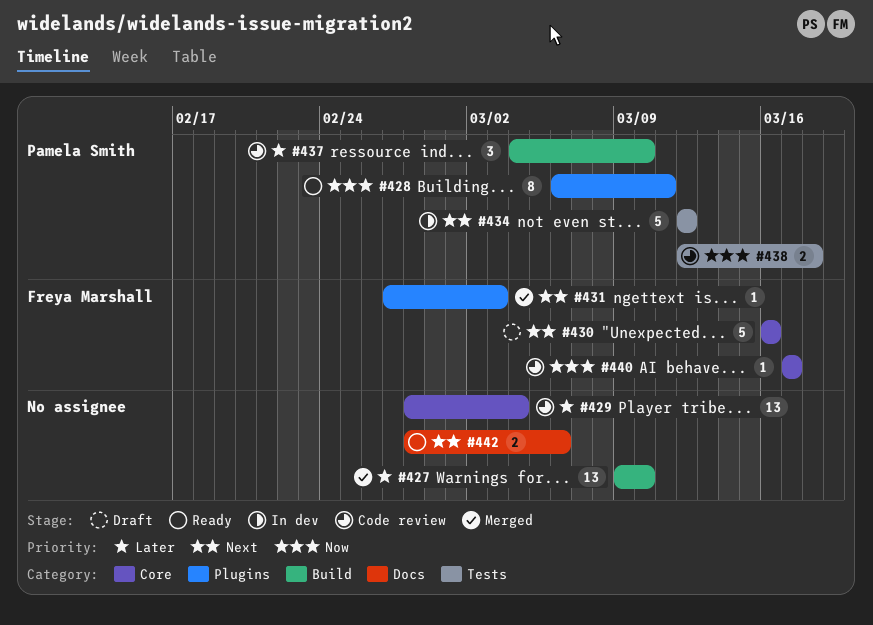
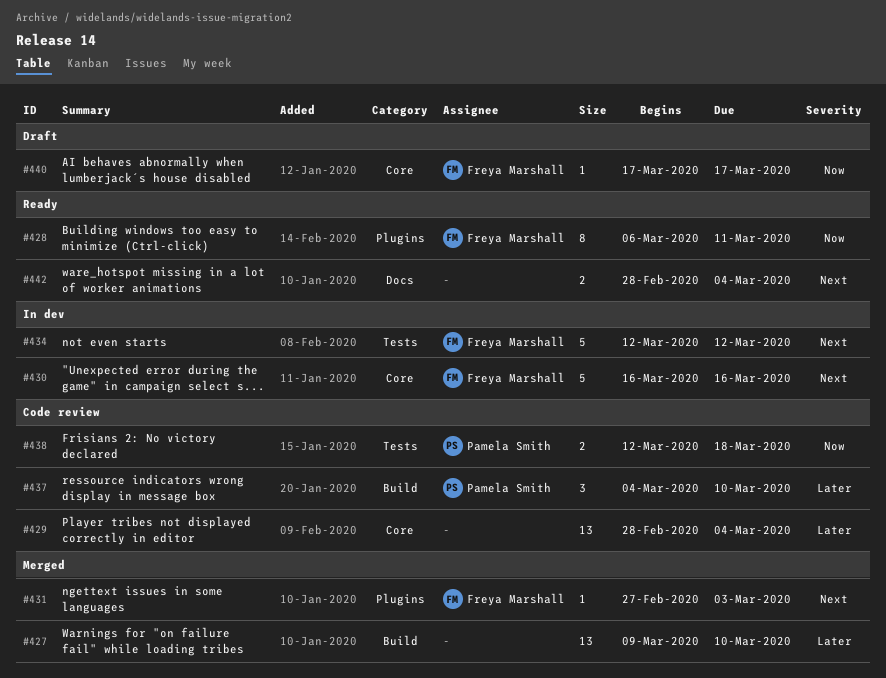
#428, owner: Pamela Smith -> Freya Marshall
#430, status: Draft -> In dev
#434, owner: Pamela Smith -> Freya Marshall
#440, status: Code review -> Draft
#442, due: Mar 6 -> Mar 4

